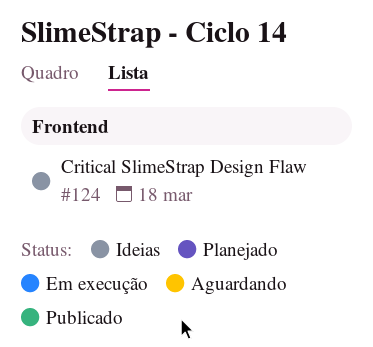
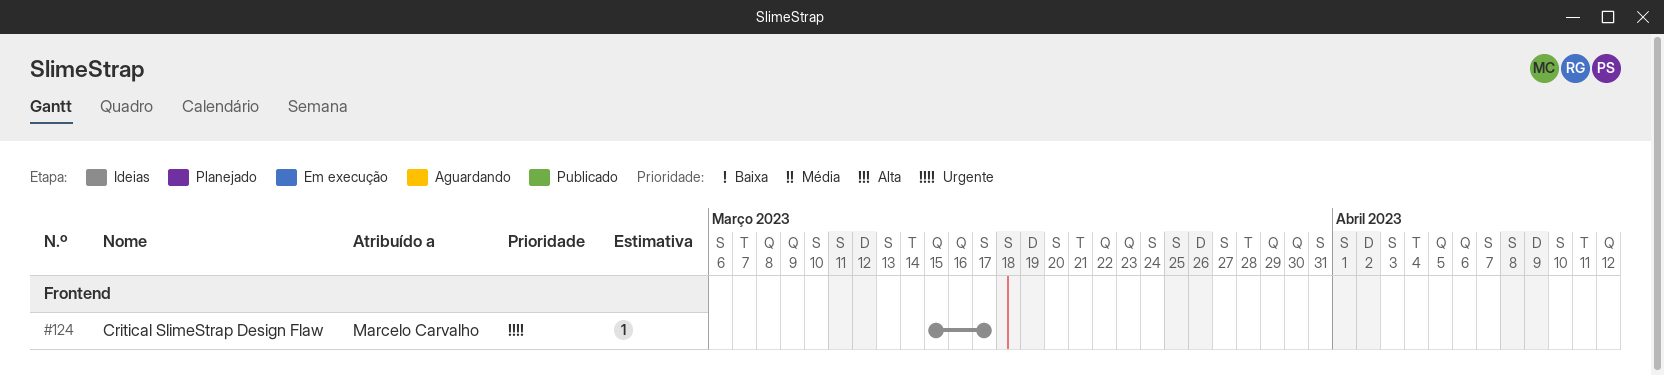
#124, due: Mar 18 -> Mar 17

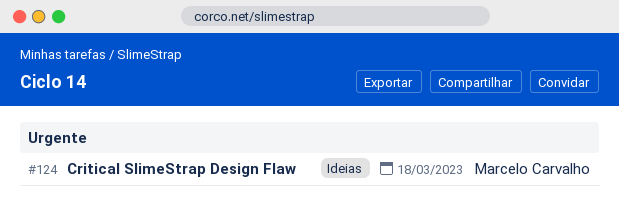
#124, due: Mar 17 -> Mar 18

